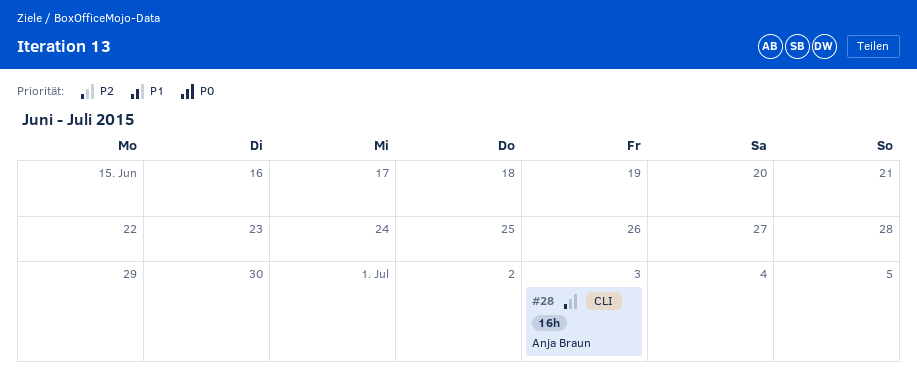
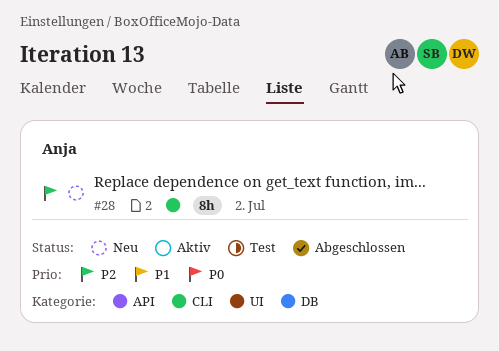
#28, estimate: 16h -> 8h
#28, due: Jul 3 -> Jul 2

